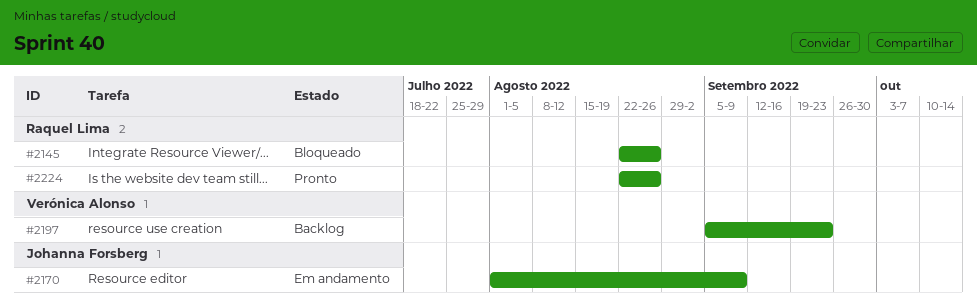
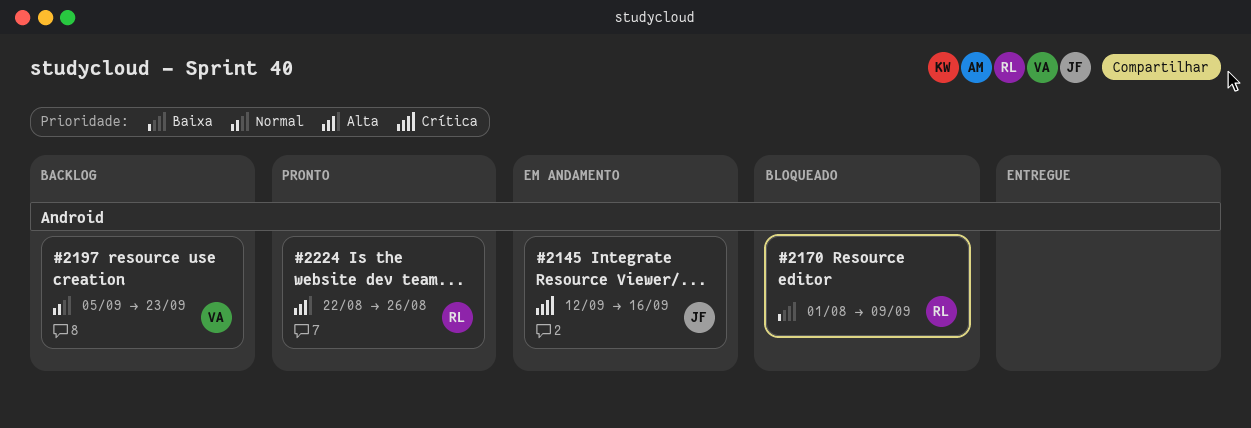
#2145, status: Bloqueado -> Em andamento
#2145, owner: Raquel Lima -> Johanna Forsberg
#2145, start: Aug 22 -> Sep 12
#2145, due: Aug 26 -> Sep 16
#2170, status: Em andamento -> Bloqueado
#2170, owner: Johanna Forsberg -> Raquel Lima

